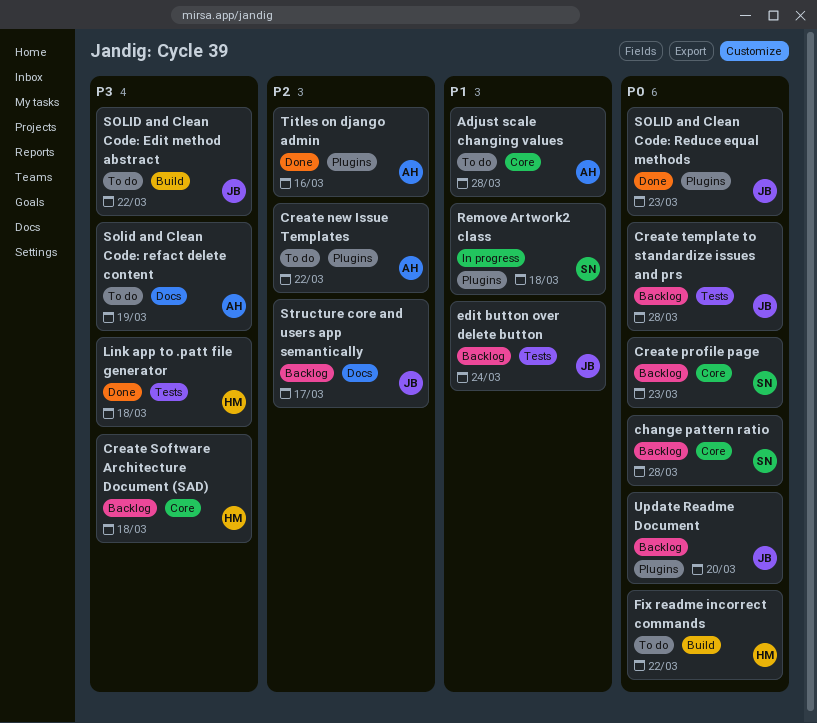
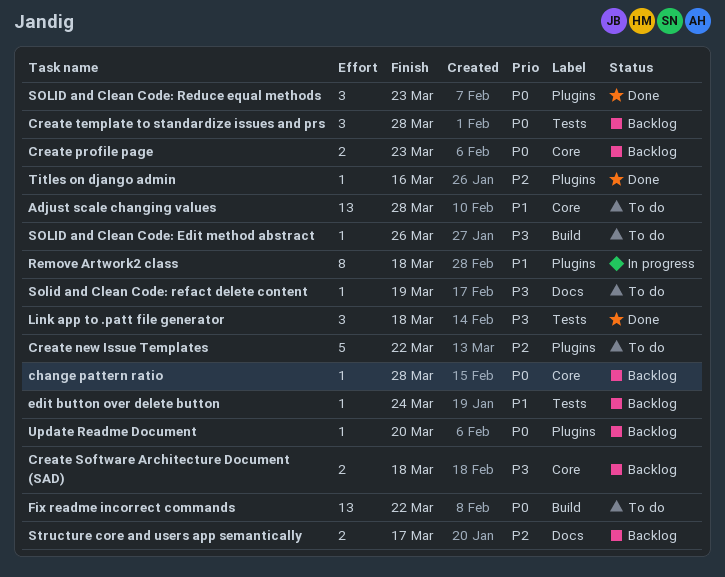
SOLID and Clean Code: Edit method abstract, due: Mar 22 -> Mar 26

